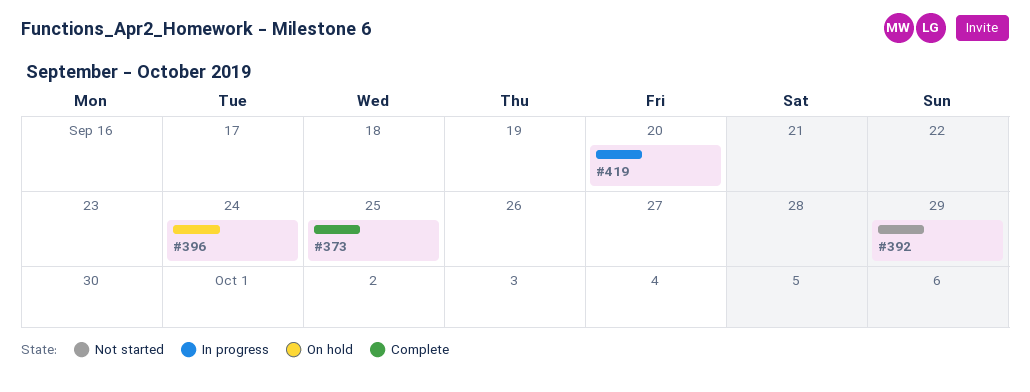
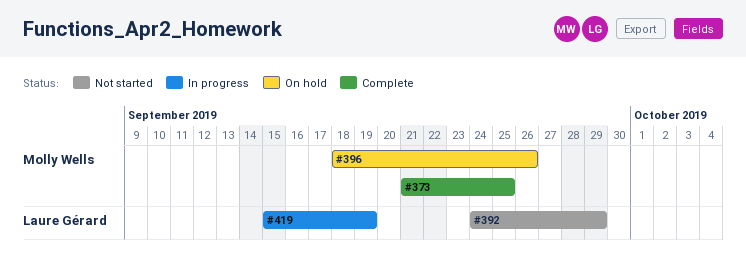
#396, due: Sep 24 -> Sep 26
#419, due: Sep 20 -> Sep 19

